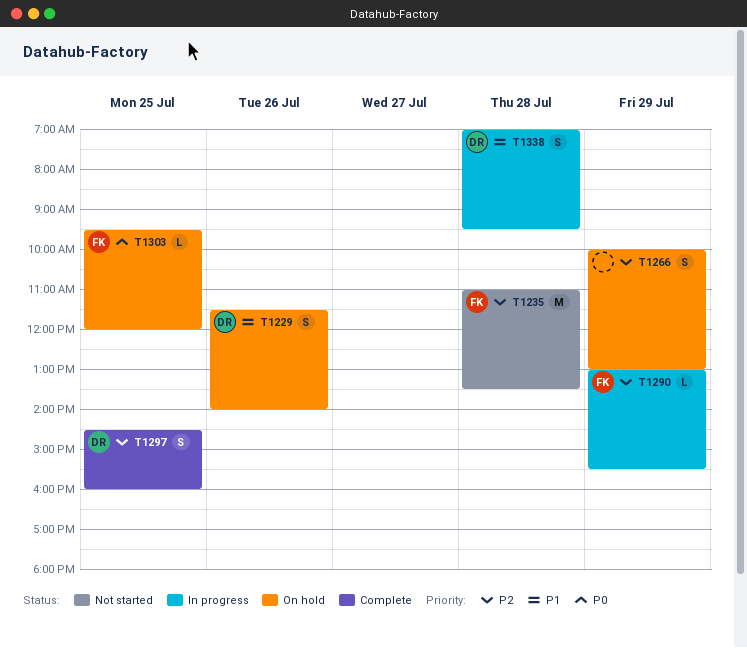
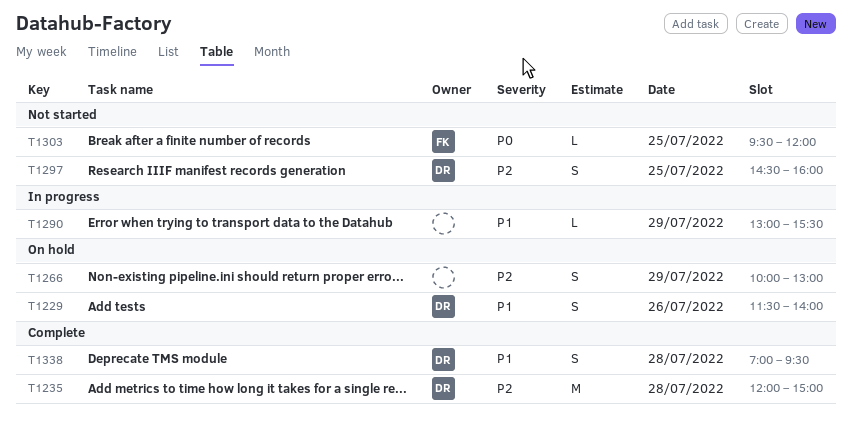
T1235, status: Not started -> Complete
T1235, owner: FK -> DR
T1235, begins: 11:00 -> 12:00
T1235, ends: 13:30 -> 15:00
T1290, owner: FK -> none
T1290, priority: P2 -> P1
T1297, status: Complete -> Not started
T1303, status: On hold -> Not started
T1338, status: In progress -> Complete

